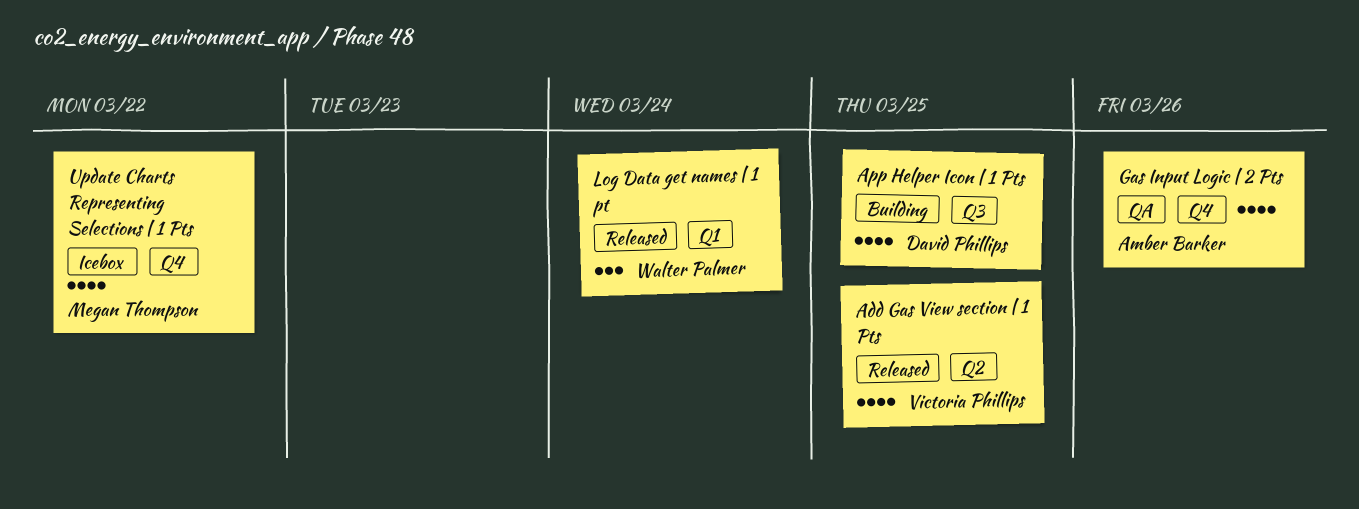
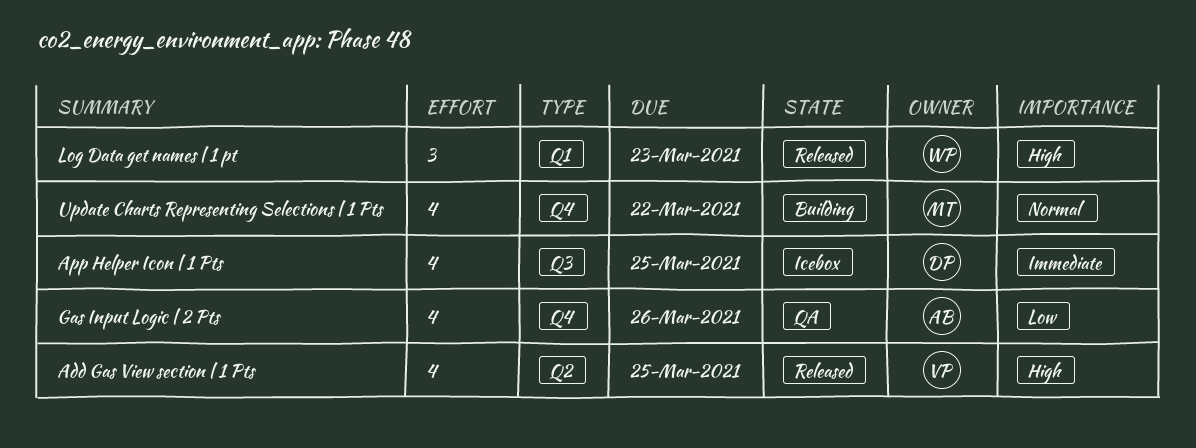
App Helper Icon | 1 Pts, status: Building -> Icebox
Log Data get names | 1 pt, due: Mar 24 -> Mar 23
Update Charts Representing Selections | 1 Pts, status: Icebox -> Building

